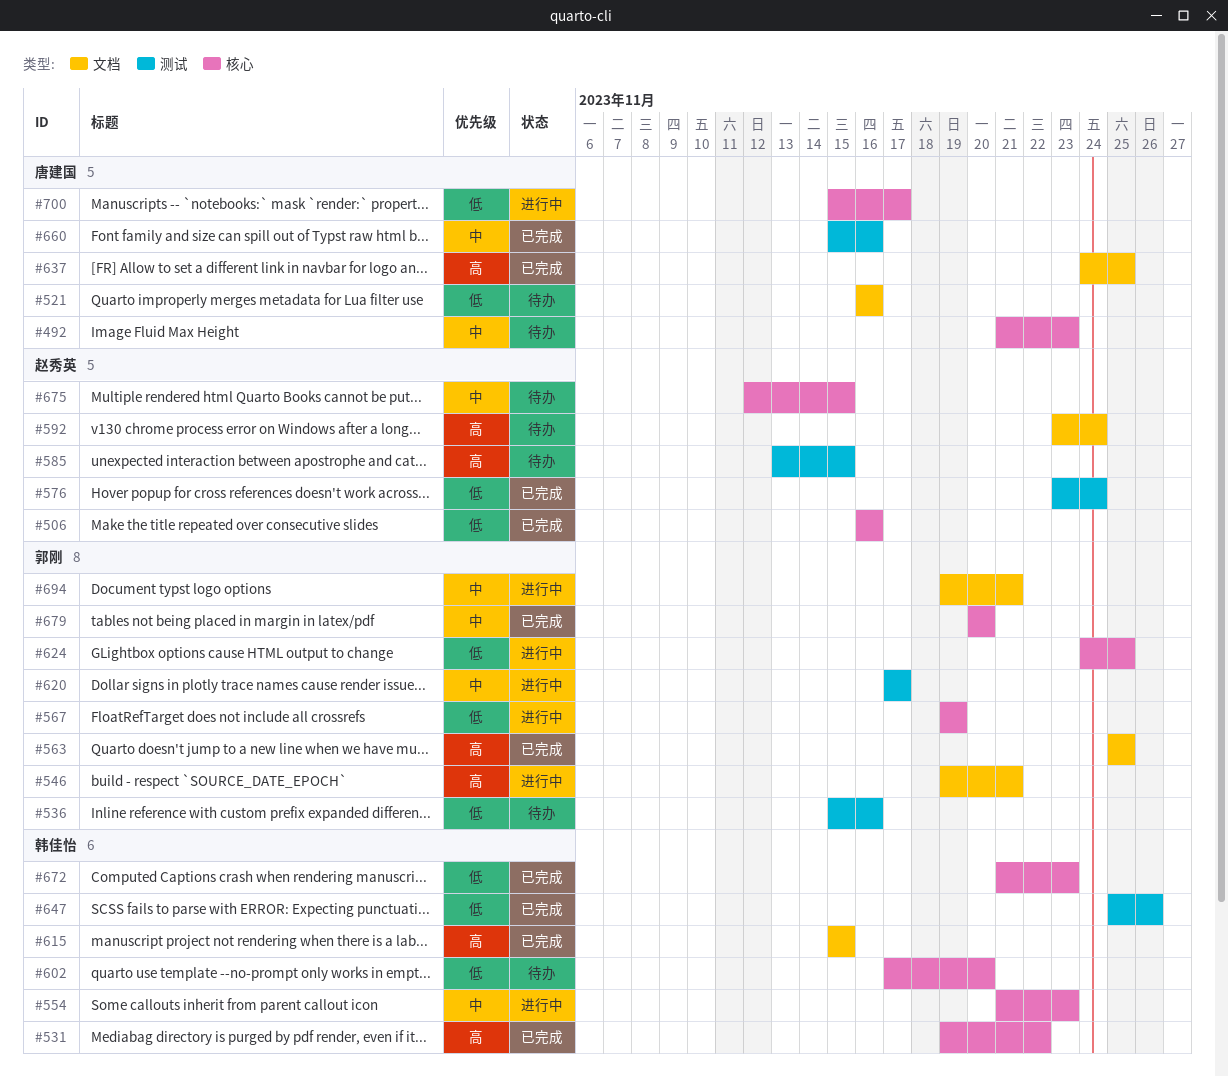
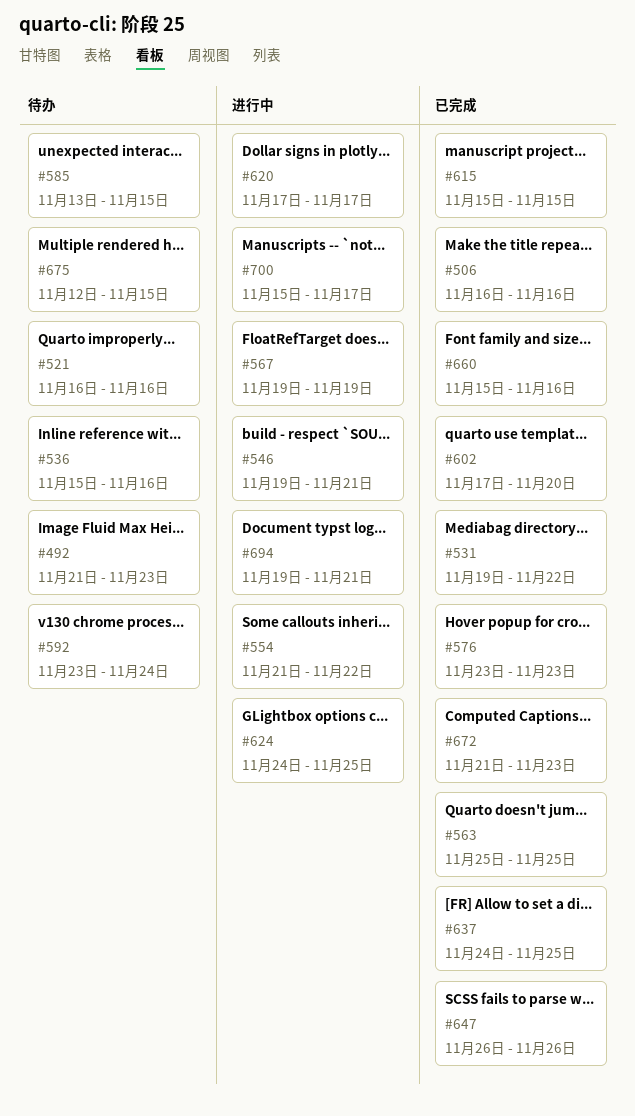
#554, due: Nov 23 -> Nov 22
#576, due: Nov 24 -> Nov 23
#602, status: 待办 -> 已完成
#647, start: Nov 25 -> Nov 26
#679: present -> none

